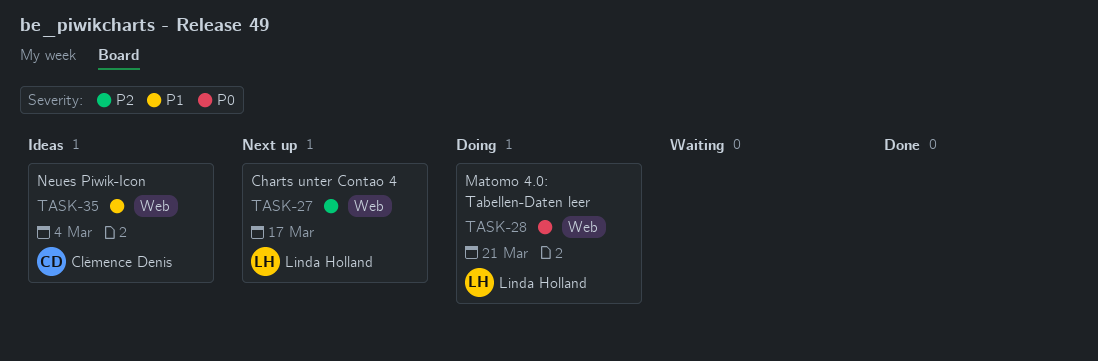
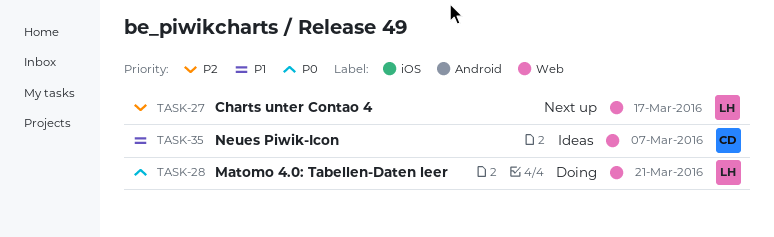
TASK-35, due: Mar 4 -> Mar 7

